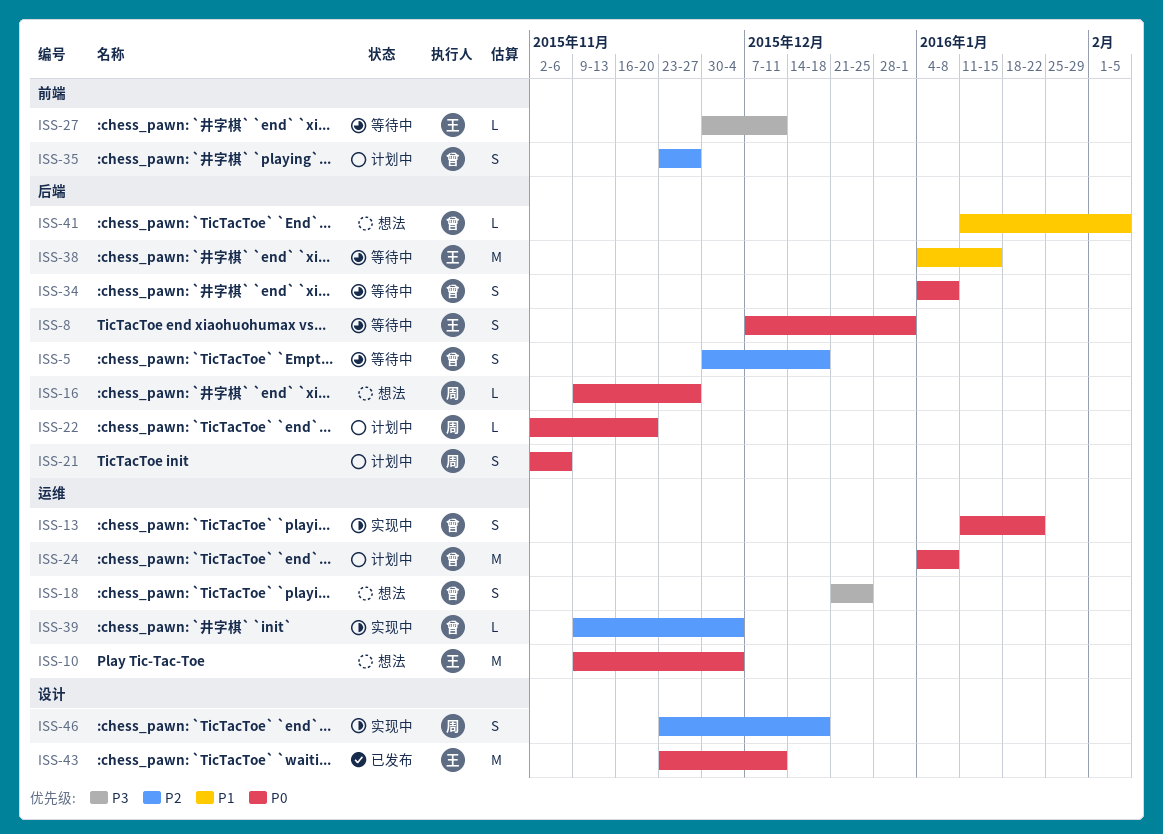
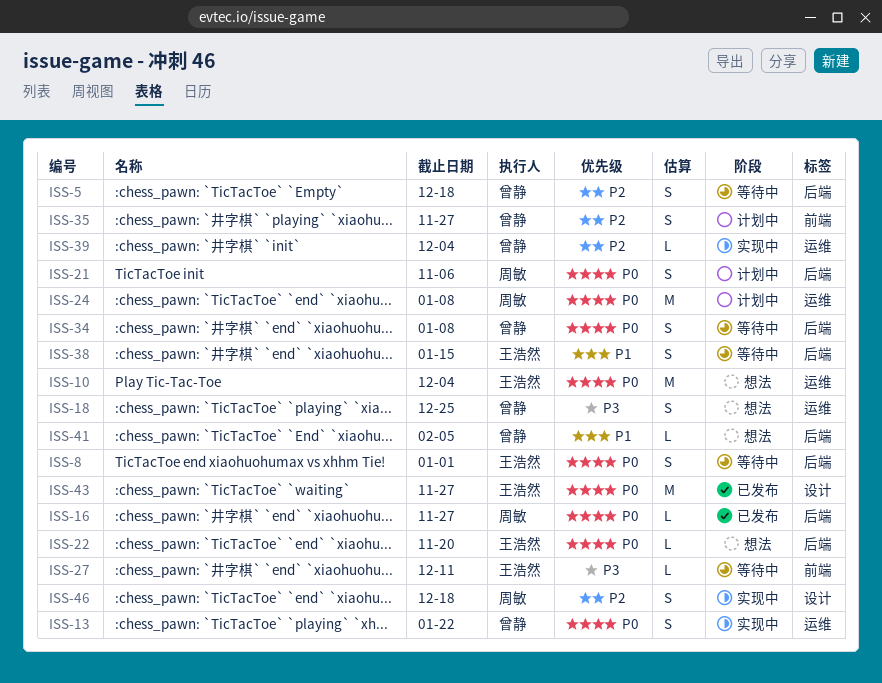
ISS-16, status: 想法 -> 已发布
ISS-22, status: 计划中 -> 想法
ISS-22, owner: 周敏 -> 王浩然
ISS-24, owner: 曾静 -> 周敏
ISS-38, estimate: M -> S
ISS-43, due: Dec 11 -> Nov 27

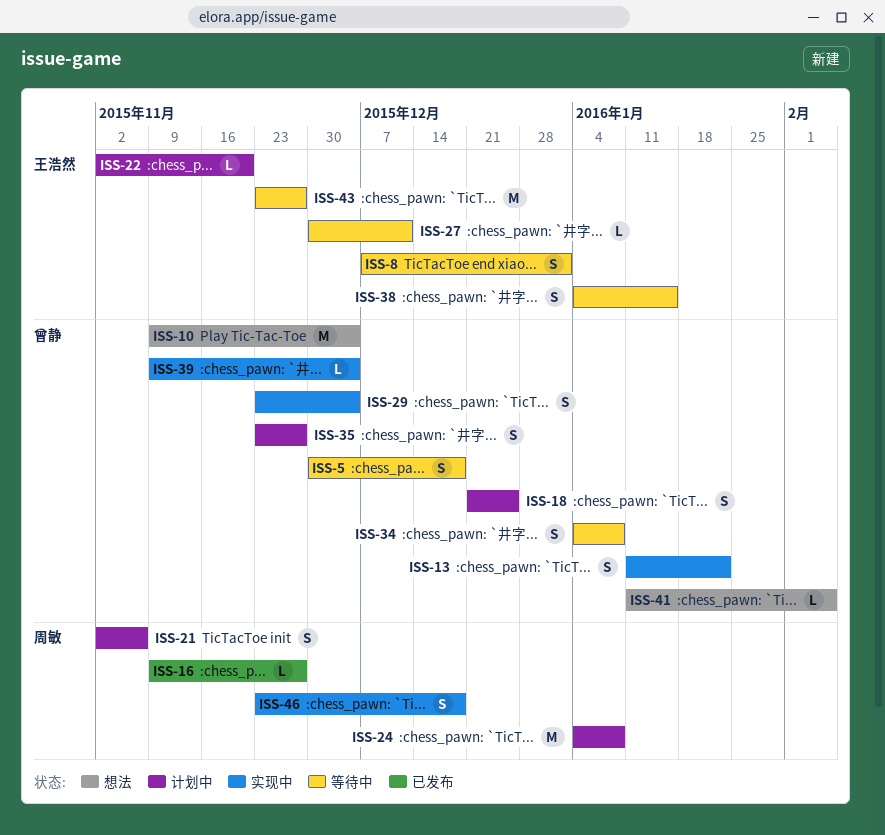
ISS-10, owner: 王浩然 -> 曾静
ISS-18, status: 想法 -> 计划中
ISS-22, status: 想法 -> 计划中
ISS-29: none -> present
ISS-43, status: 已发布 -> 等待中

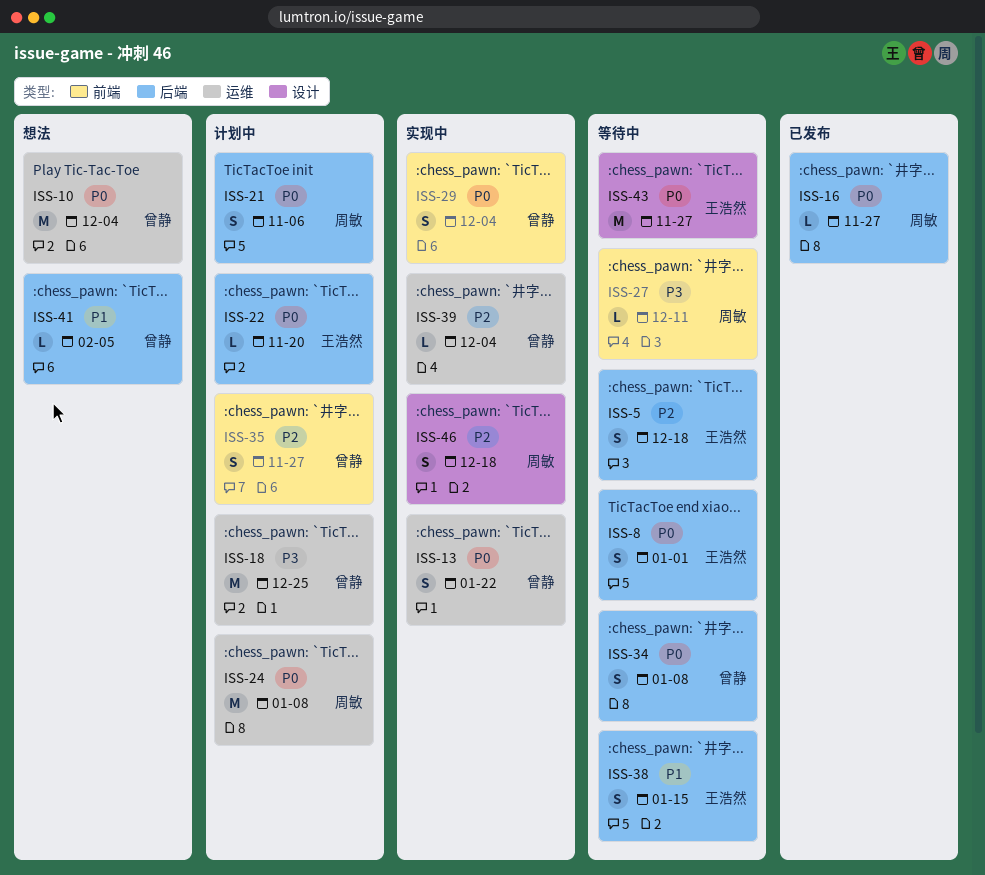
ISS-5, owner: 曾静 -> 王浩然
ISS-18, estimate: S -> M
ISS-27, owner: 王浩然 -> 周敏

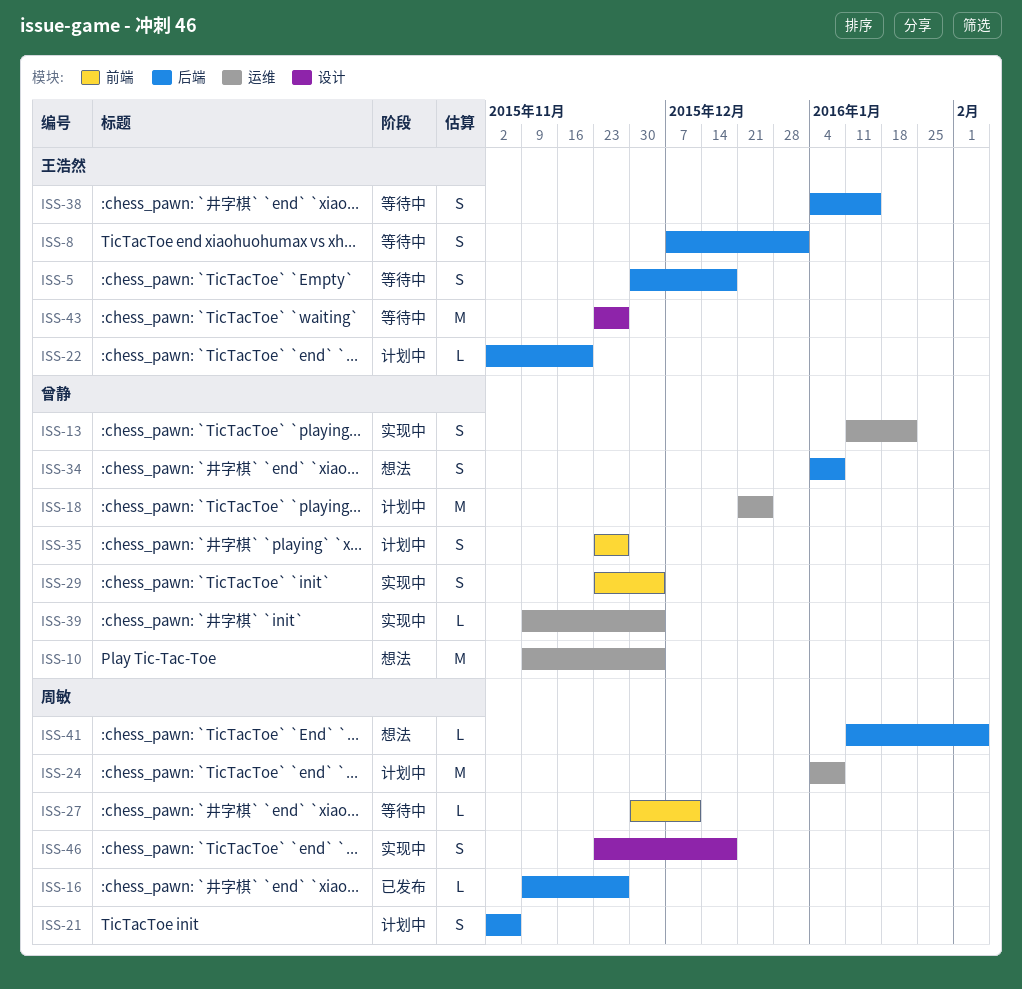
ISS-34, status: 等待中 -> 想法
ISS-41, owner: 曾静 -> 周敏

